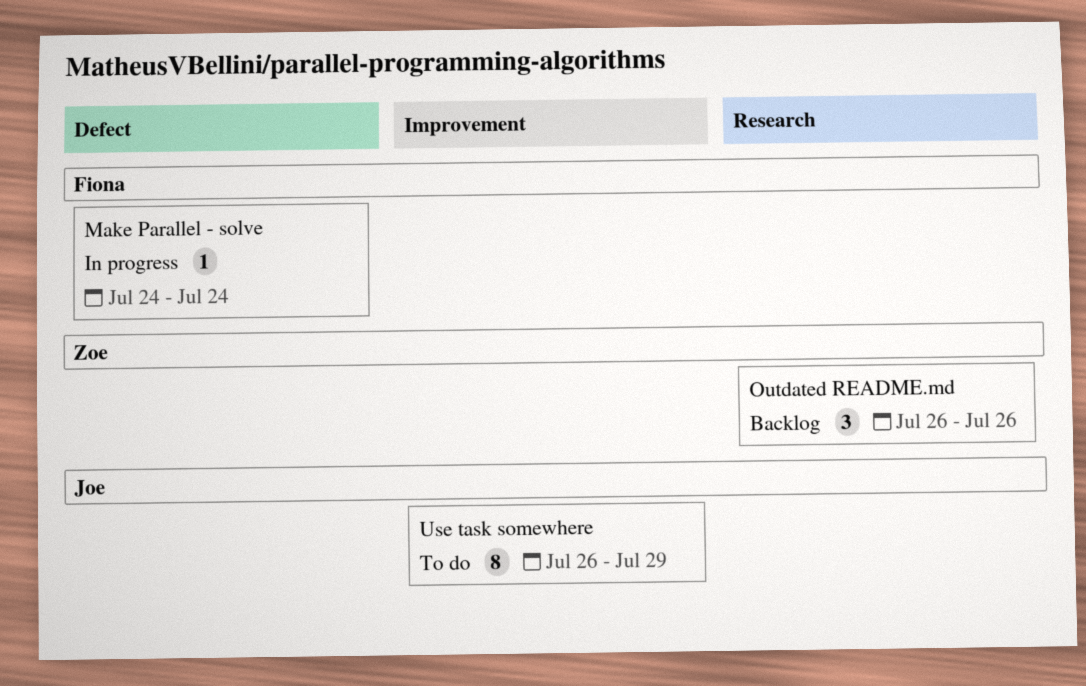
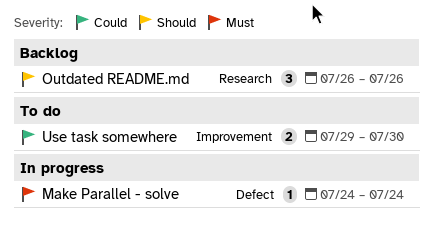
Use task somewhere, estimate: 8 -> 2
Use task somewhere, start: Jul 26 -> Jul 29
Use task somewhere, due: Jul 29 -> Jul 30

